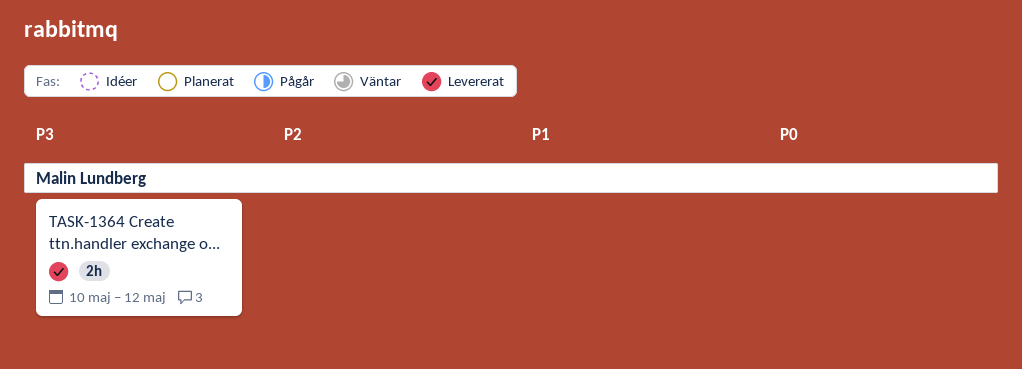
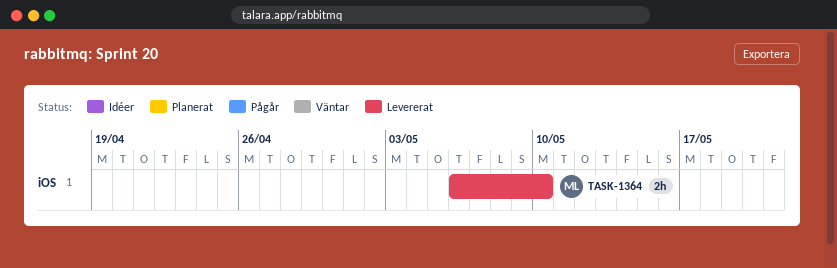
TASK-1364, start: May 10 -> May 6
TASK-1364, due: May 12 -> May 10

